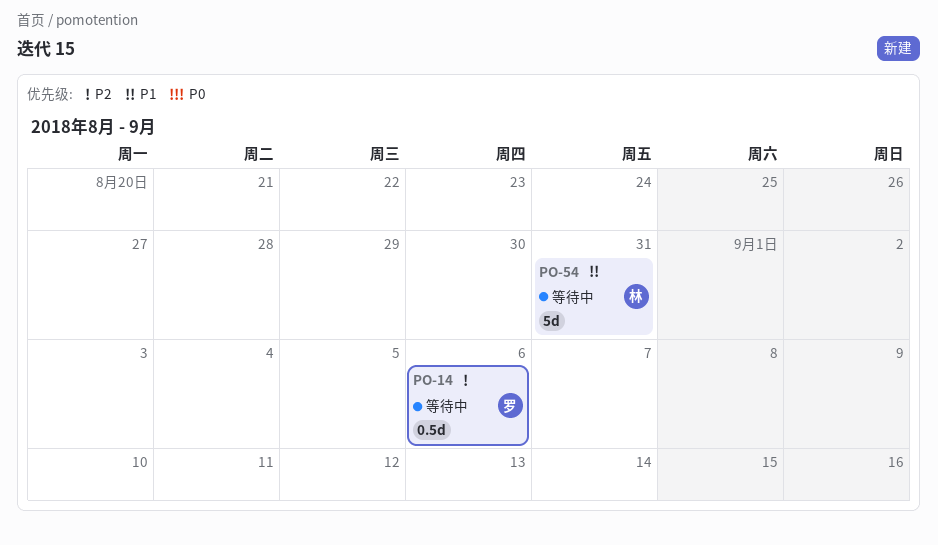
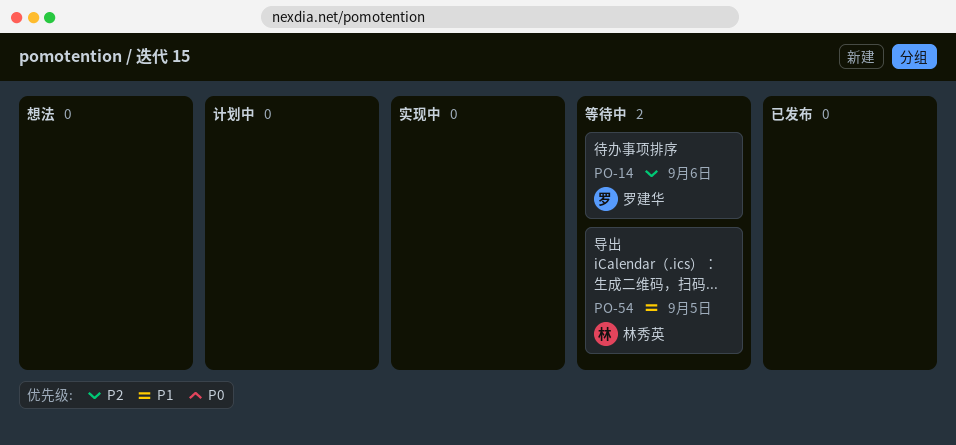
PO-54, due: Aug 31 -> Sep 5

